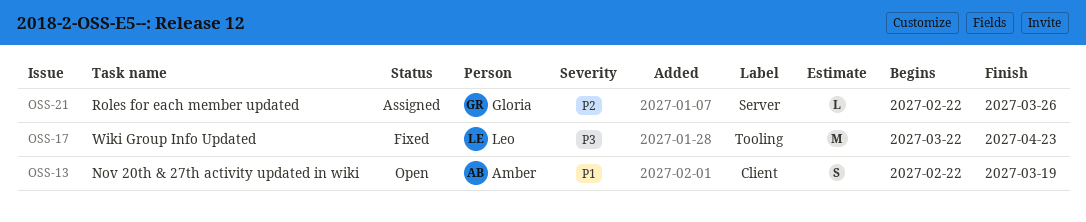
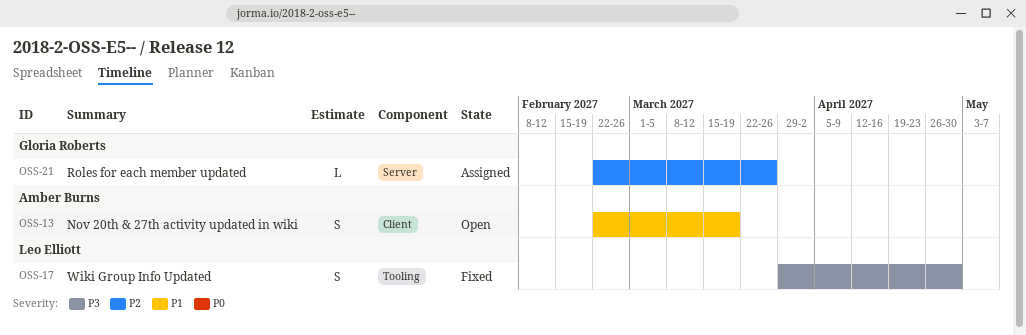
OSS-17, estimate: M -> S
OSS-17, start: Mar 22 -> Mar 29
OSS-17, due: Apr 23 -> Apr 30

